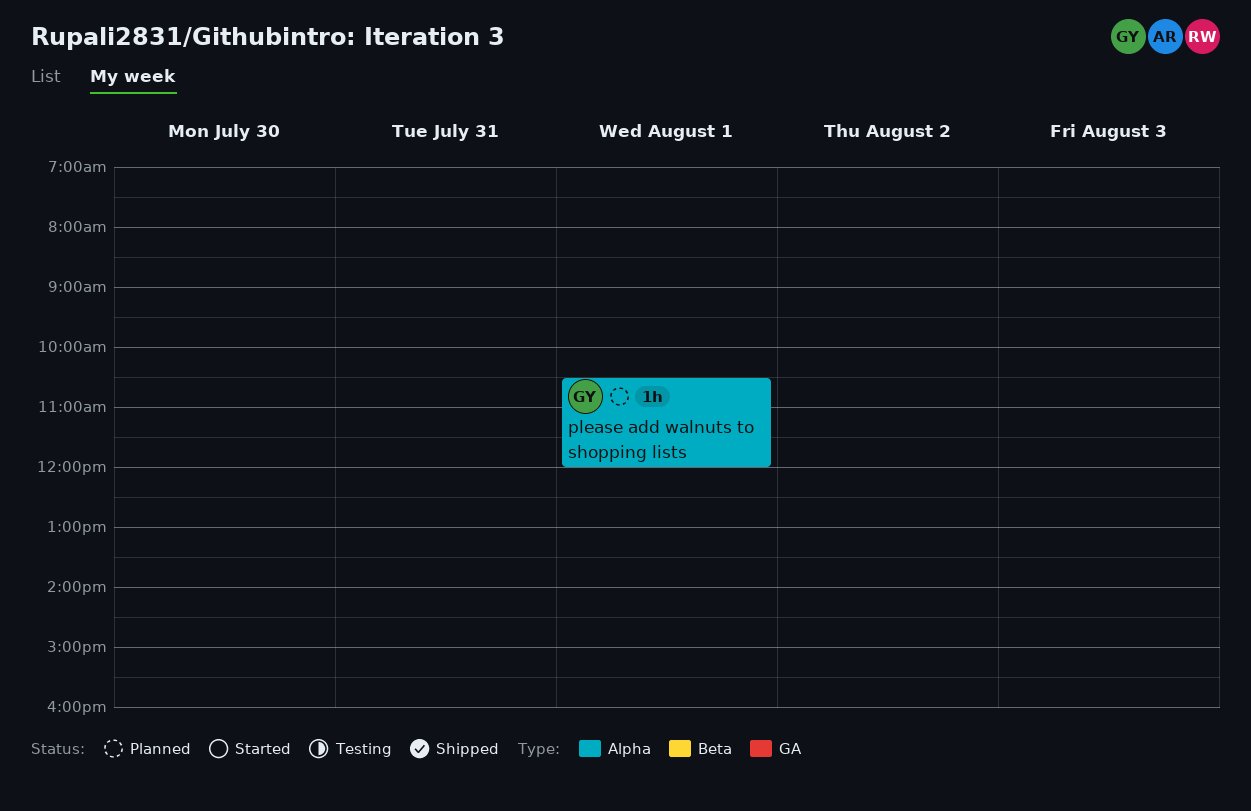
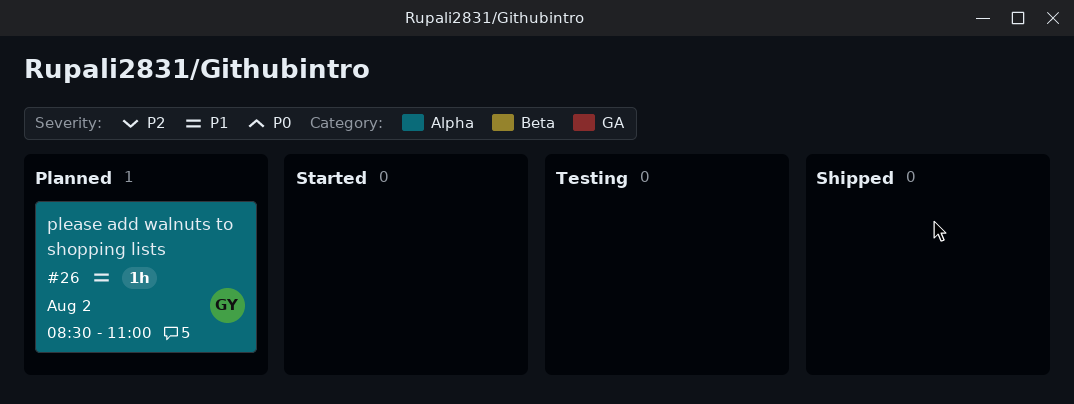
please add walnuts to shopping lists, day: Aug 1 -> Aug 2
please add walnuts to shopping lists, begins: 10:30 -> 08:30
please add walnuts to shopping lists, ends: 12:00 -> 11:00

